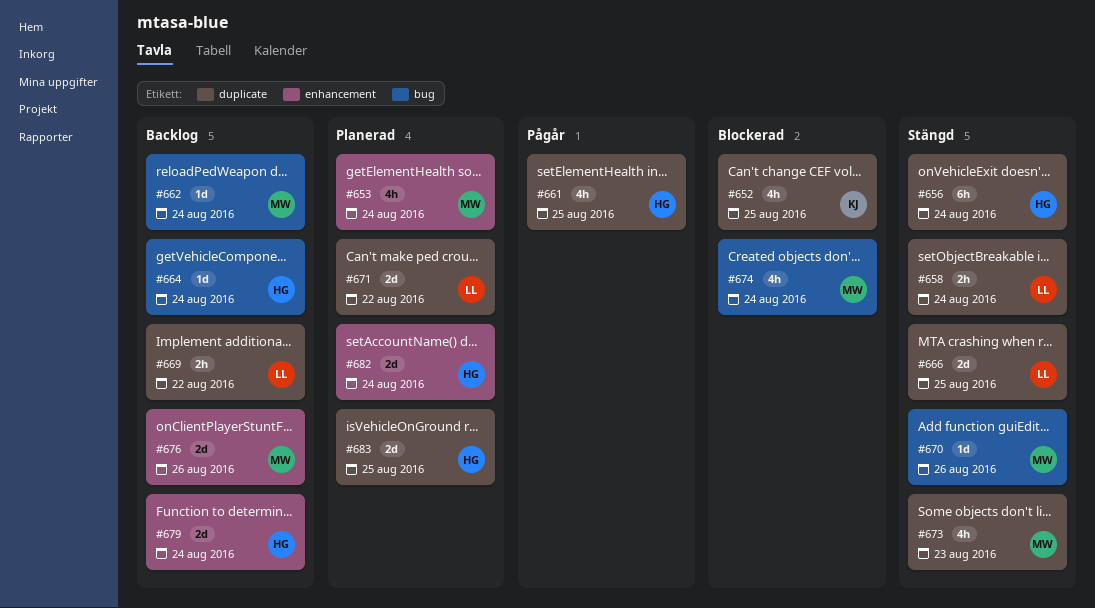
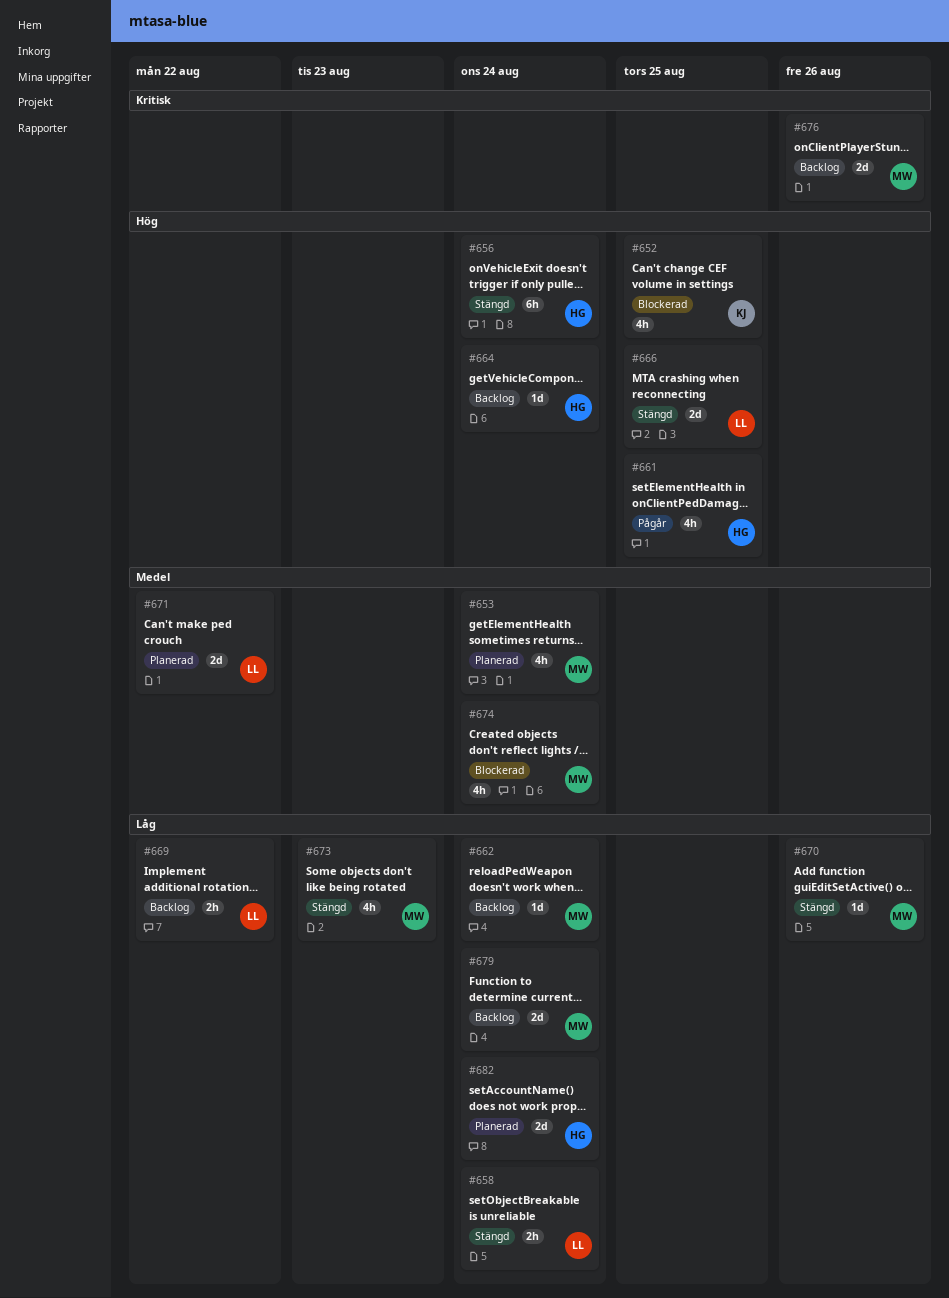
#679, owner: HG -> MW
#683: present -> none

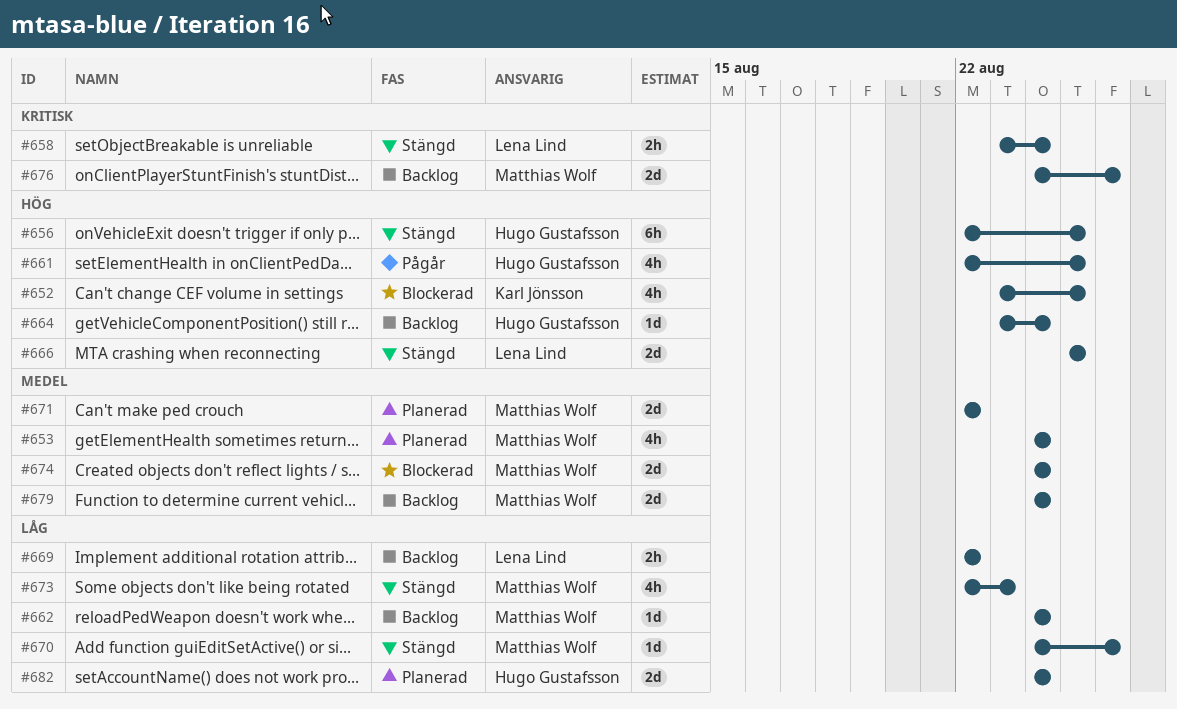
#656, due: Aug 24 -> Aug 25
#658, priority: Låg -> Kritisk
#671, owner: Lena Lind -> Matthias Wolf
#674, estimate: 4h -> 2d
#679, priority: Låg -> Medel

